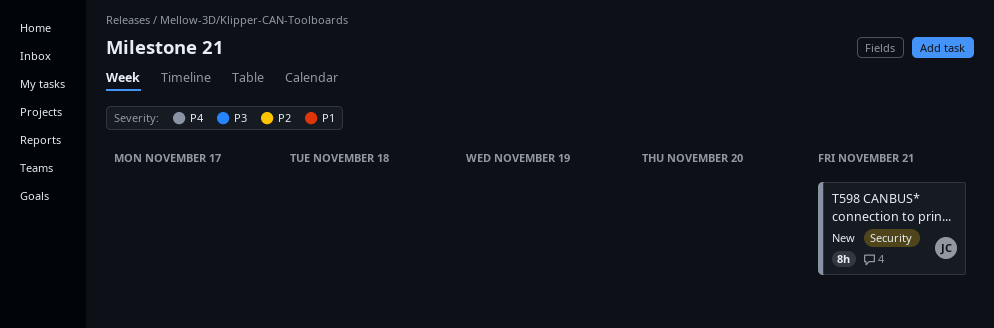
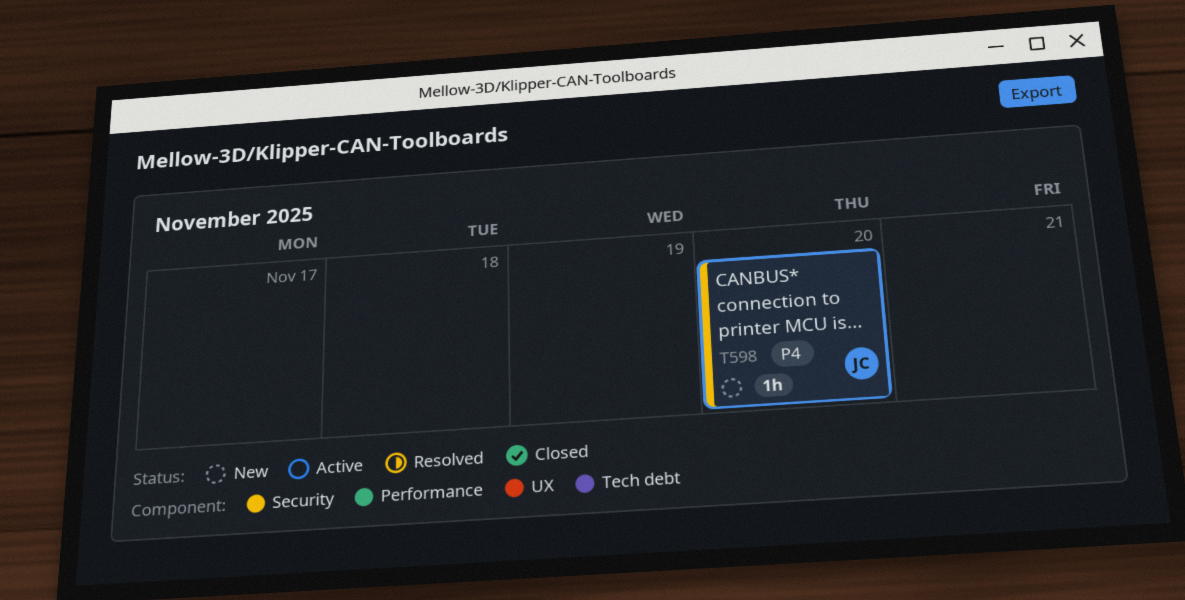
T598, estimate: 8h -> 1h
T598, due: Nov 21 -> Nov 20

